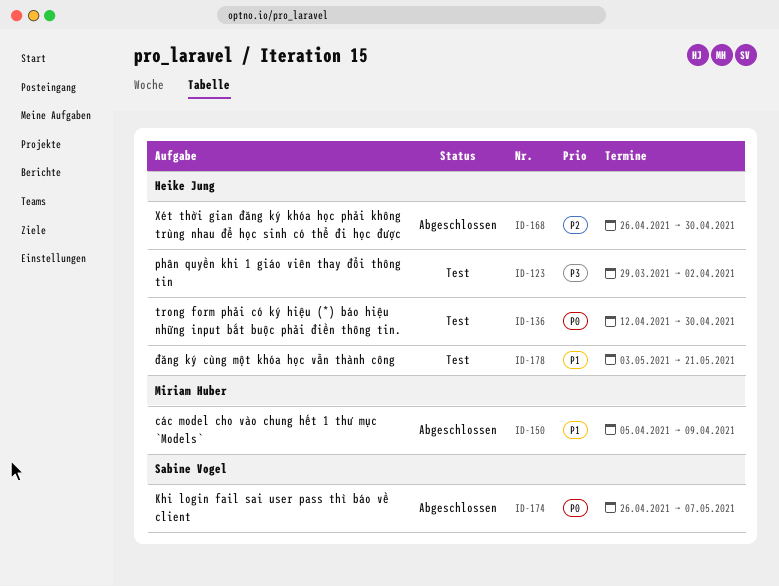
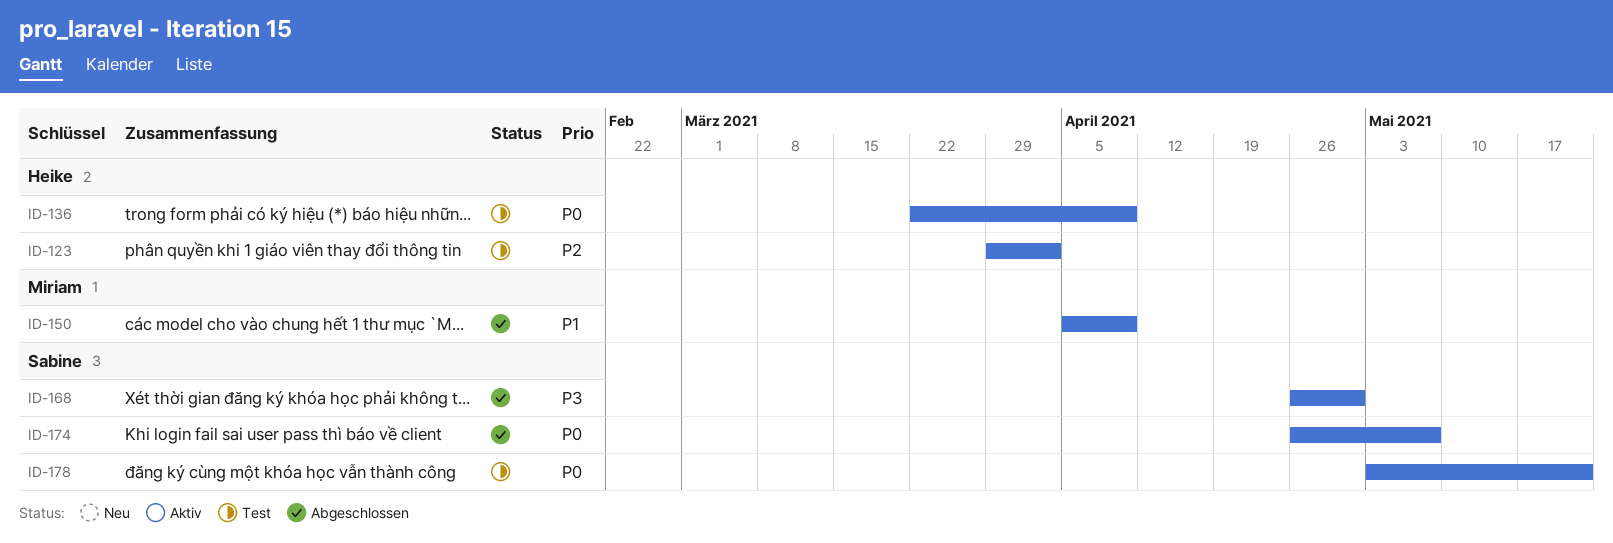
ID-123, priority: P3 -> P2
ID-136, start: Apr 12 -> Mar 22
ID-136, due: Apr 30 -> Apr 9
ID-168, owner: Heike Jung -> Sabine Vogel
ID-168, priority: P2 -> P3
ID-178, owner: Heike Jung -> Sabine Vogel
ID-178, priority: P1 -> P0

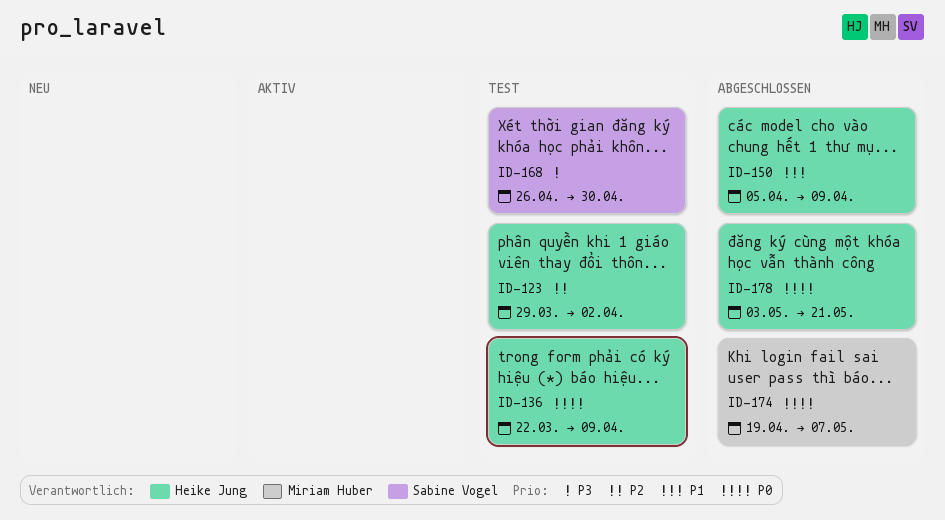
ID-150, owner: Miriam Huber -> Heike Jung
ID-168, status: Abgeschlossen -> Test
ID-174, owner: Sabine Vogel -> Miriam Huber
ID-174, start: Apr 26 -> Apr 19
ID-178, status: Test -> Abgeschlossen
ID-178, owner: Sabine Vogel -> Heike Jung

